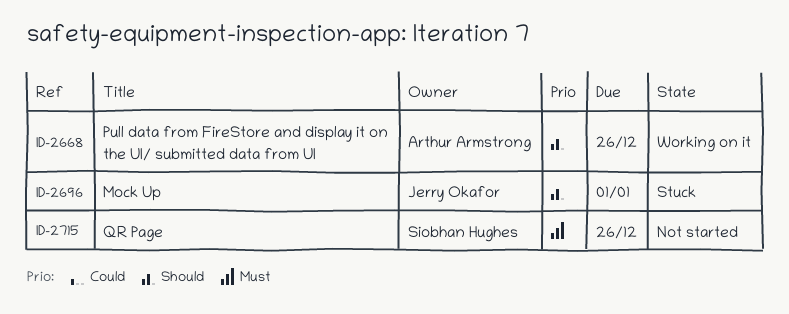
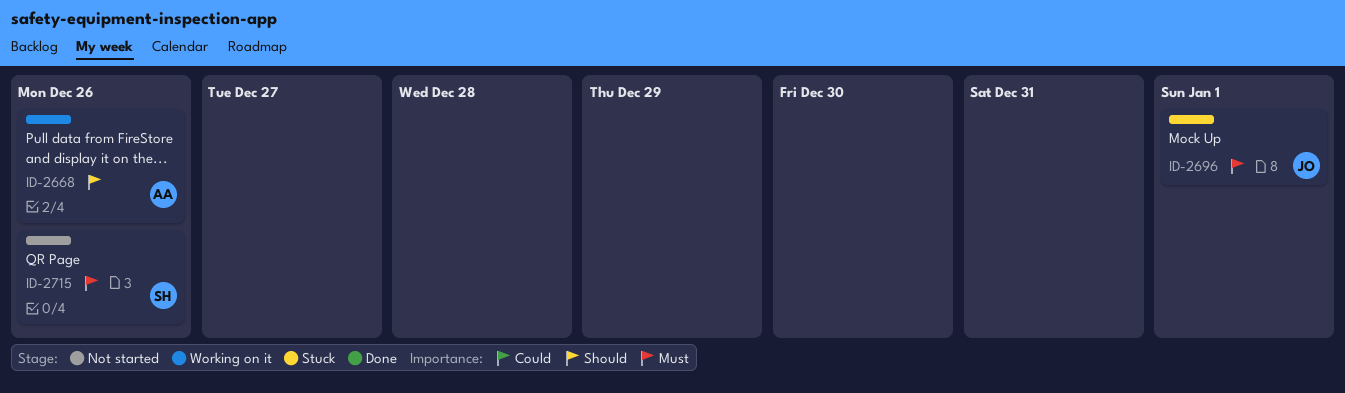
ID-2696, priority: Should -> Must

